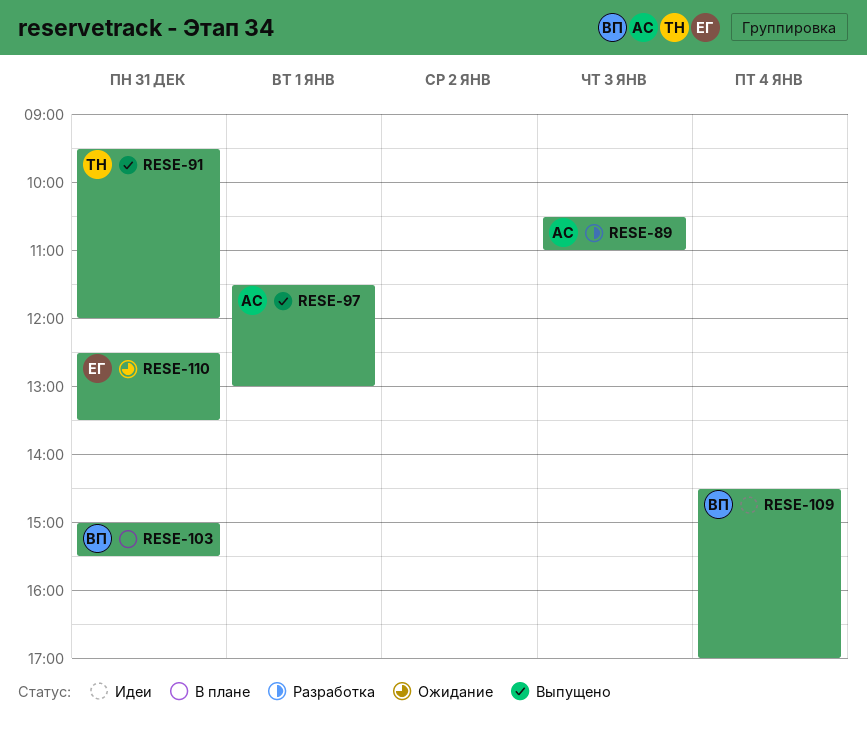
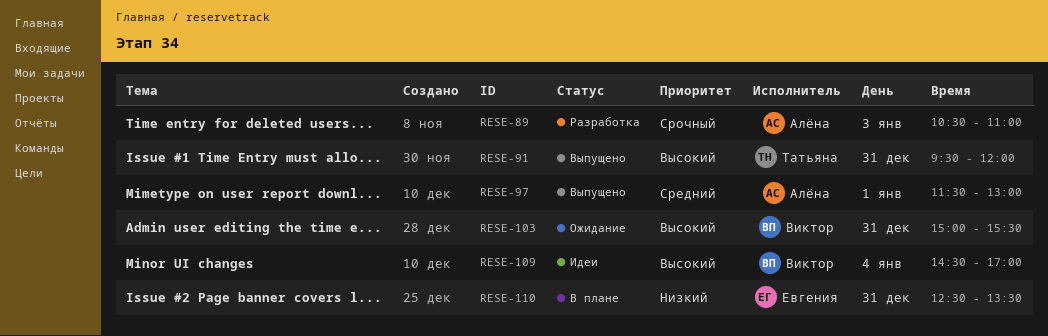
RESE-103, status: В плане -> Ожидание
RESE-110, status: Ожидание -> В плане

